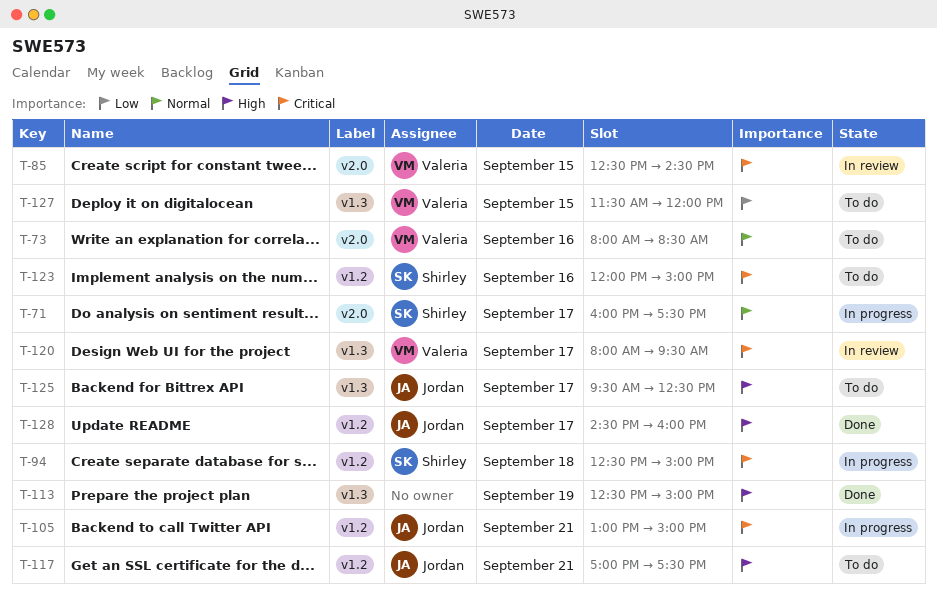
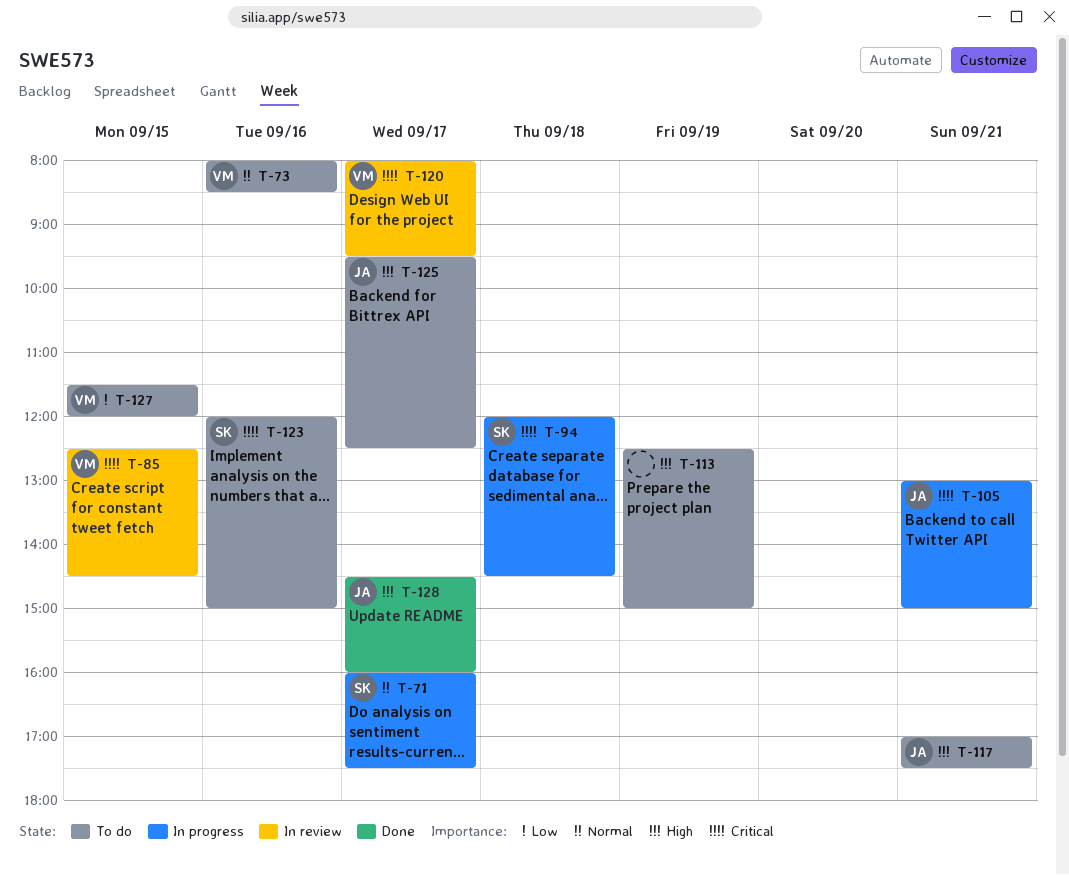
T-94, begins: 12:30 -> 12:00
T-94, ends: 15:00 -> 14:30
T-113, status: Done -> To do

